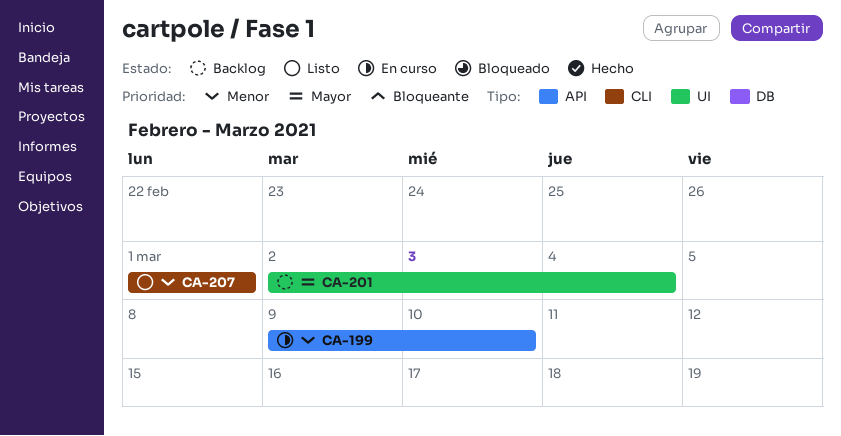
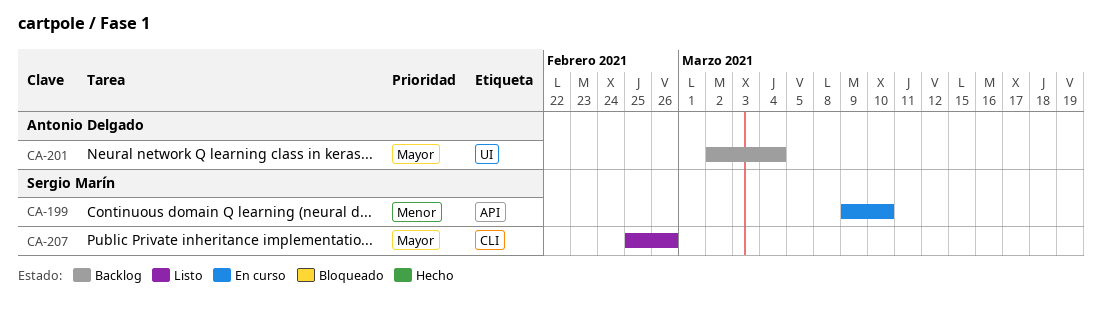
CA-207, priority: Menor -> Mayor
CA-207, start: Mar 1 -> Feb 25
CA-207, due: Mar 1 -> Feb 26

